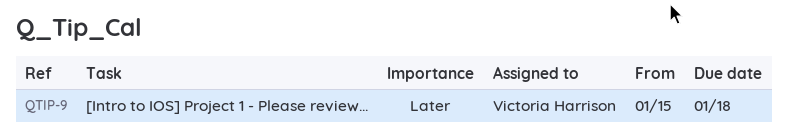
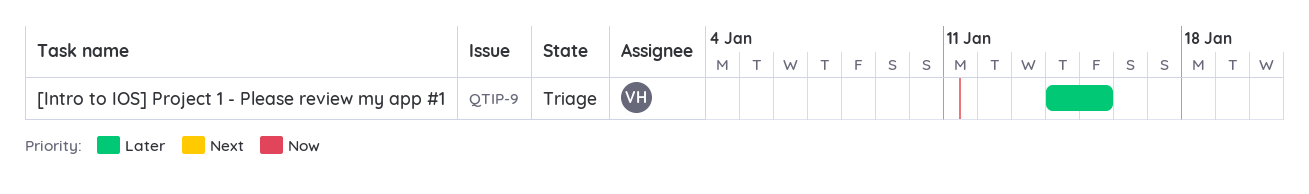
QTIP-9, start: Jan 15 -> Jan 14
QTIP-9, due: Jan 18 -> Jan 15

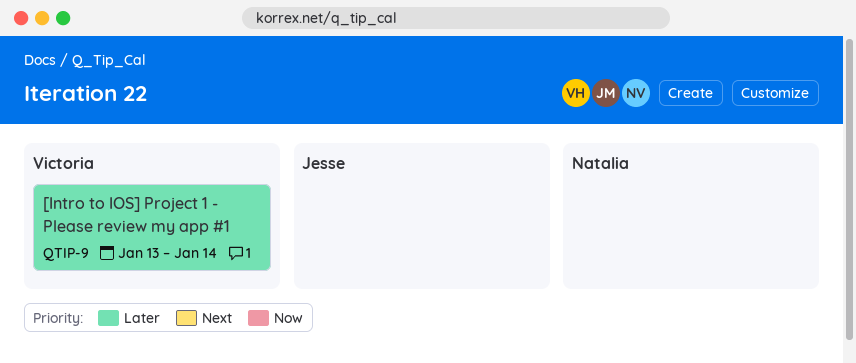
QTIP-9, start: Jan 14 -> Jan 13
QTIP-9, due: Jan 15 -> Jan 14

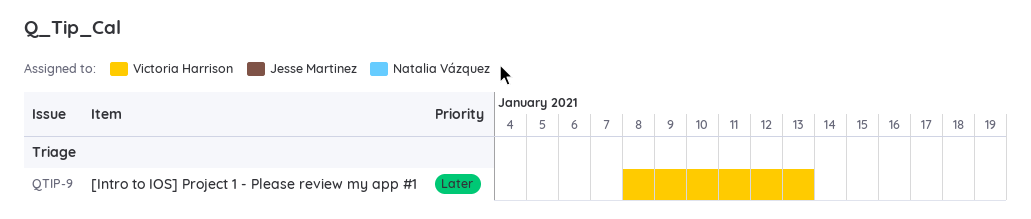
QTIP-9, start: Jan 13 -> Jan 8
QTIP-9, due: Jan 14 -> Jan 13

